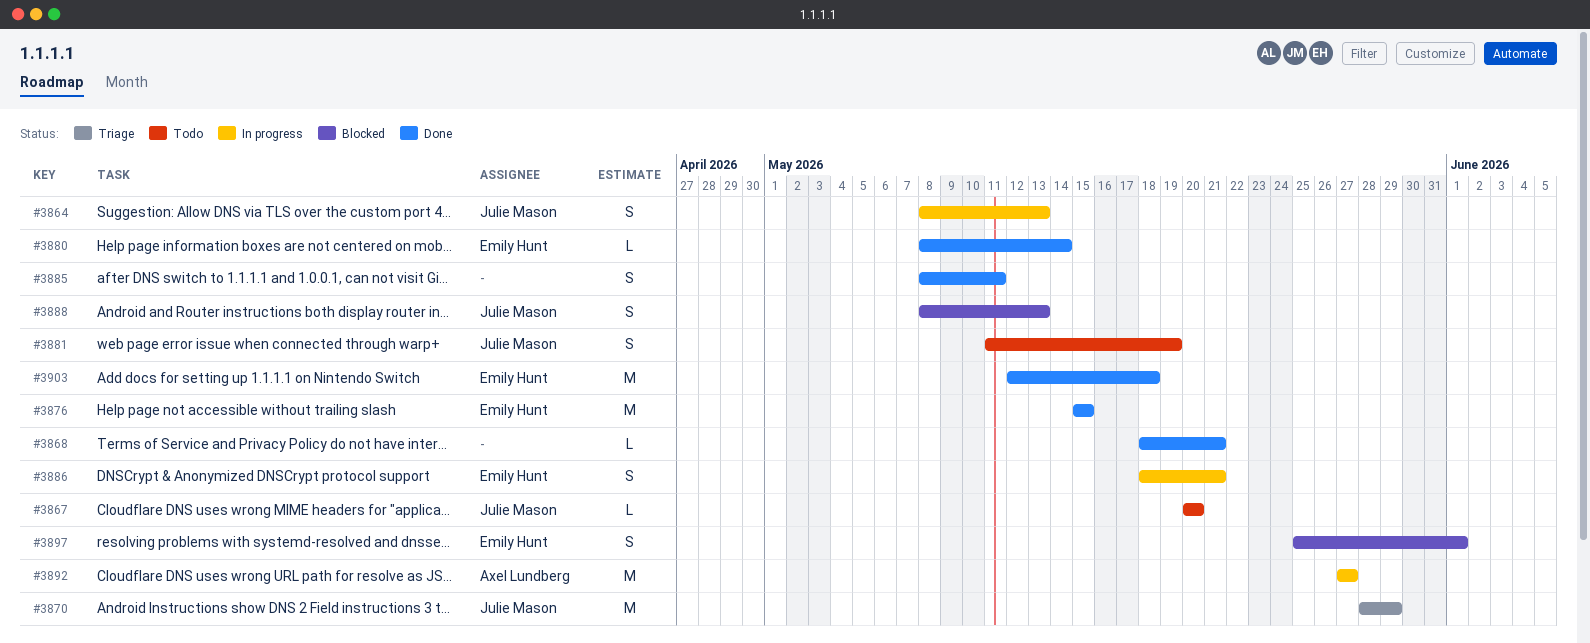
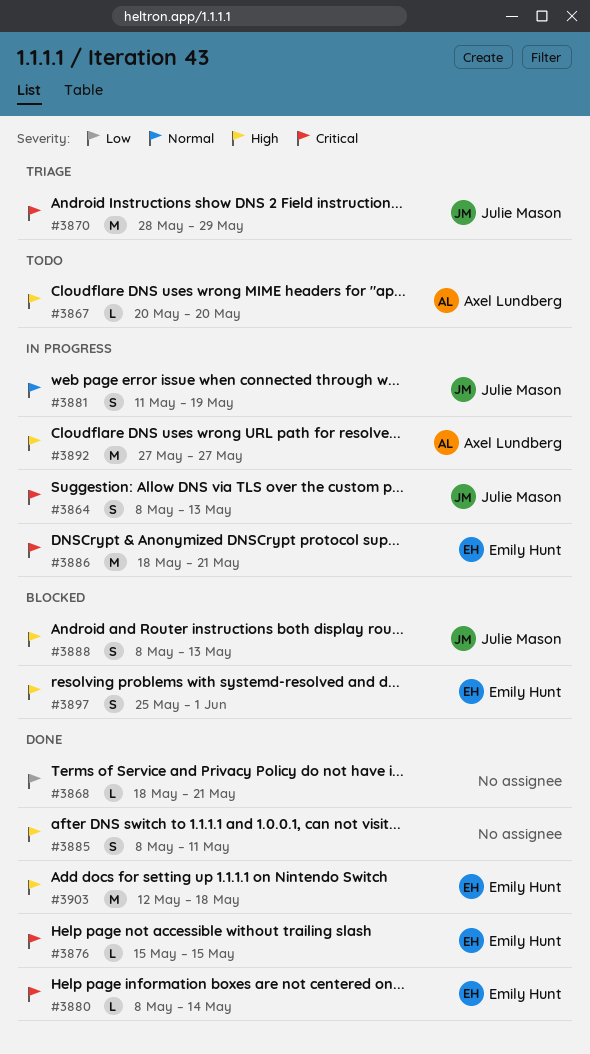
#3867, owner: Julie Mason -> Axel Lundberg
#3876, estimate: M -> L
#3881, status: Todo -> In progress
#3886, estimate: S -> M

